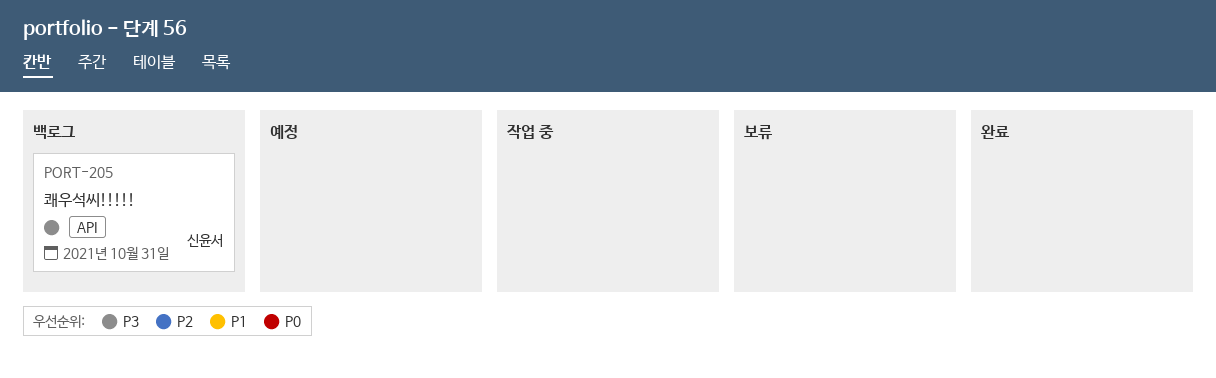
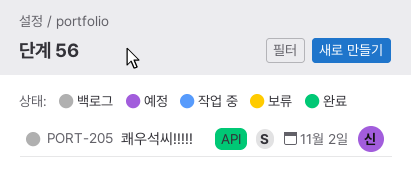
PORT-205, due: Oct 31 -> Nov 2

